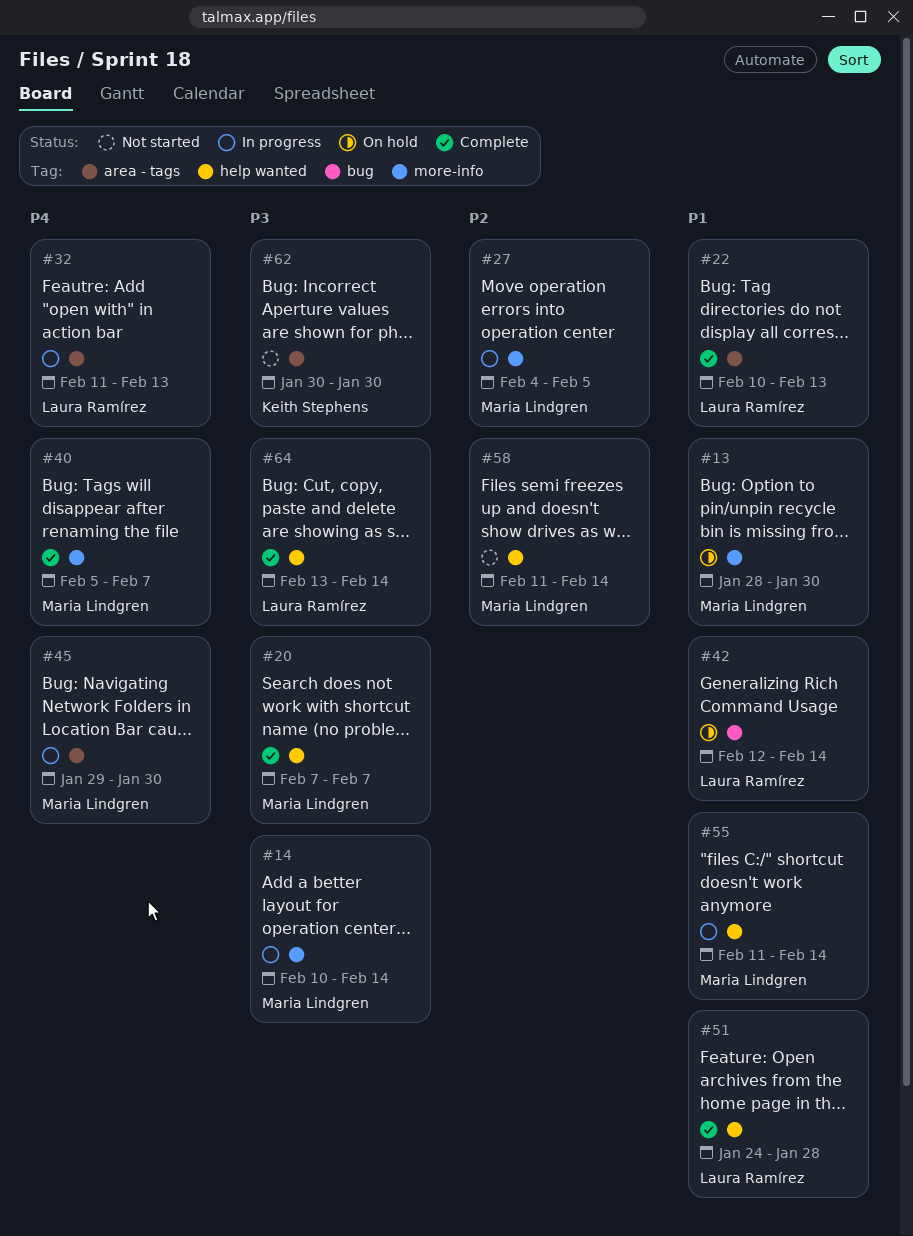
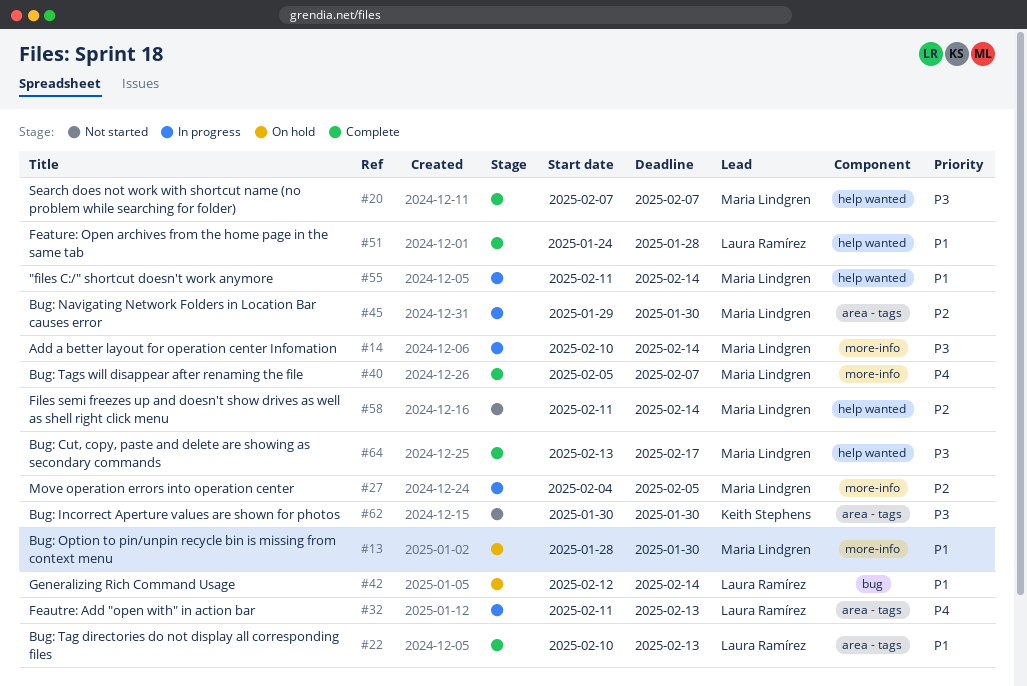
#45, priority: P4 -> P2
#64, owner: Laura Ramírez -> Maria Lindgren
#64, due: Feb 14 -> Feb 17

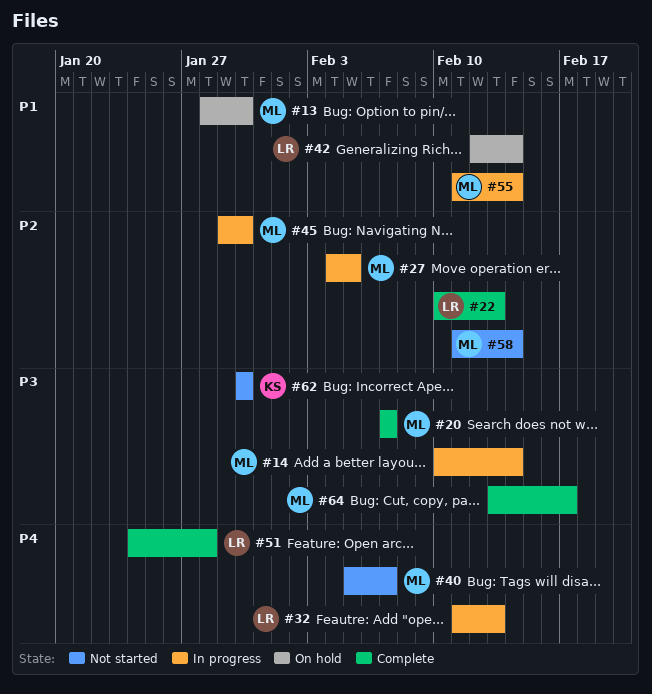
#22, priority: P1 -> P2
#40, status: Complete -> Not started
#51, priority: P1 -> P4

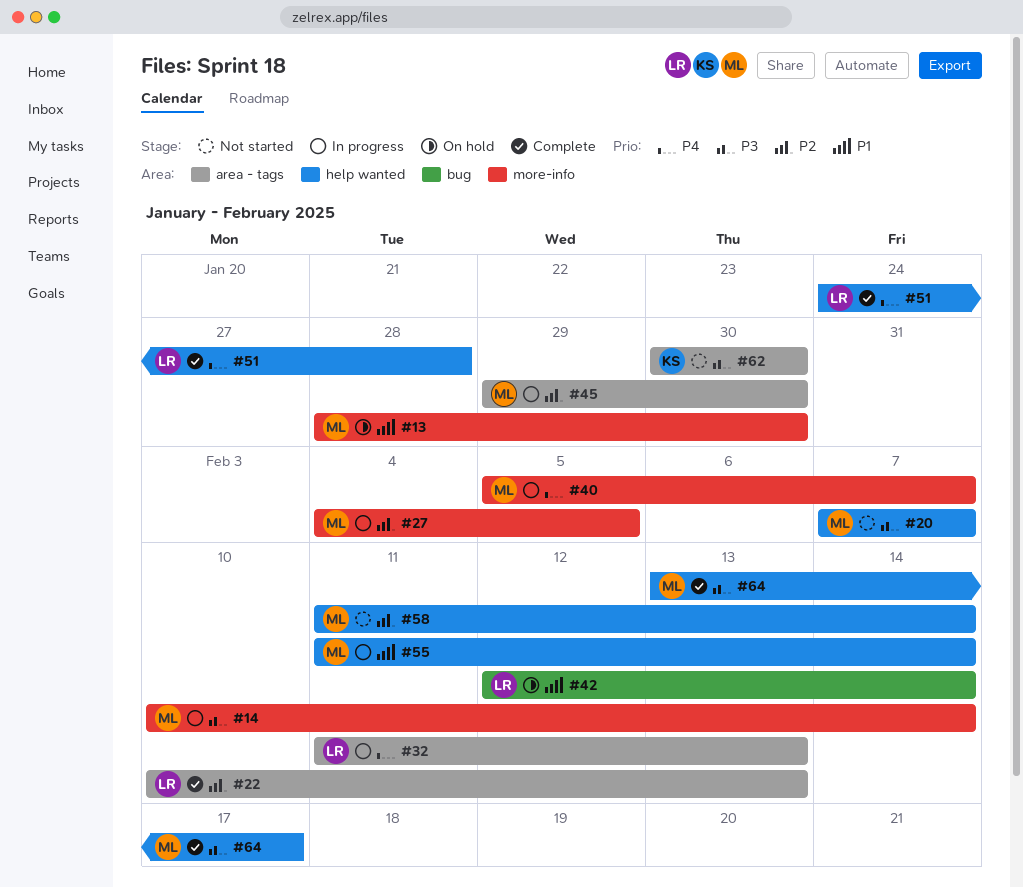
#20, status: Complete -> Not started
#40, status: Not started -> In progress

